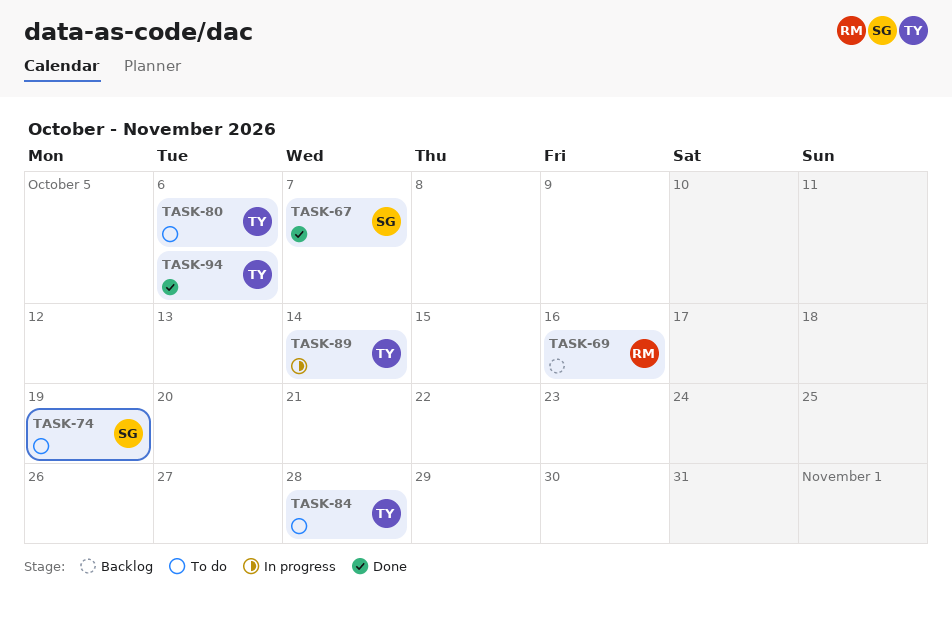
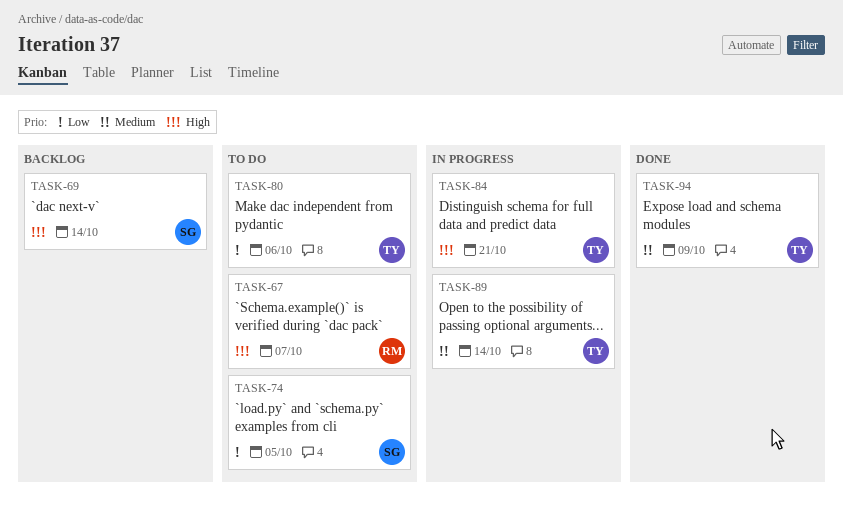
TASK-67, status: Done -> To do
TASK-67, owner: SG -> RM
TASK-69, owner: RM -> SG
TASK-69, due: Oct 16 -> Oct 14
TASK-74, due: Oct 19 -> Oct 5
TASK-84, status: To do -> In progress
TASK-84, due: Oct 28 -> Oct 21
TASK-94, due: Oct 6 -> Oct 9

